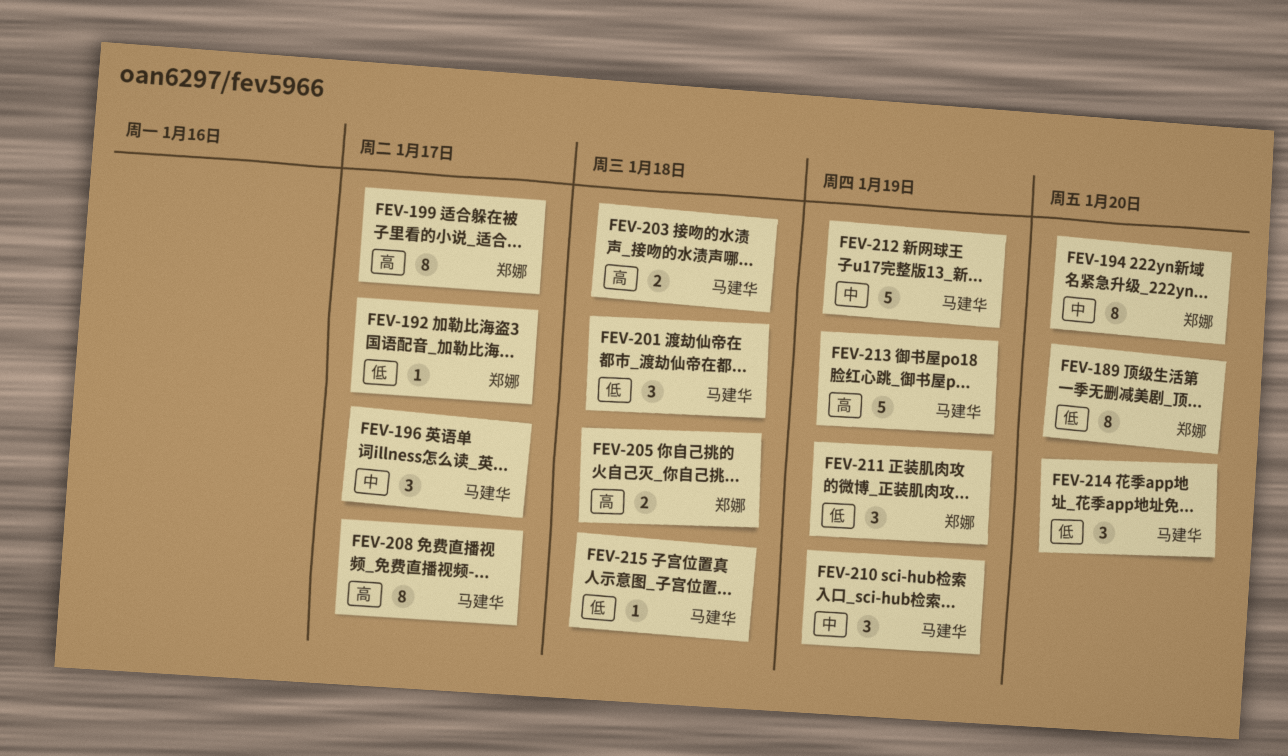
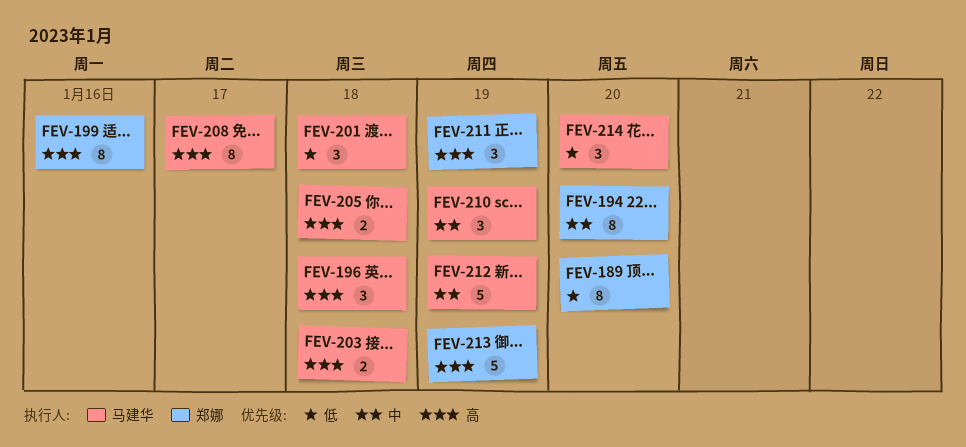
FEV-192: present -> none
FEV-196, priority: 中 -> 高
FEV-196, due: Jan 17 -> Jan 18
FEV-199, due: Jan 17 -> Jan 16
FEV-205, owner: 郑娜 -> 马建华
FEV-211, priority: 低 -> 高
FEV-213, owner: 马建华 -> 郑娜
FEV-215: present -> none

